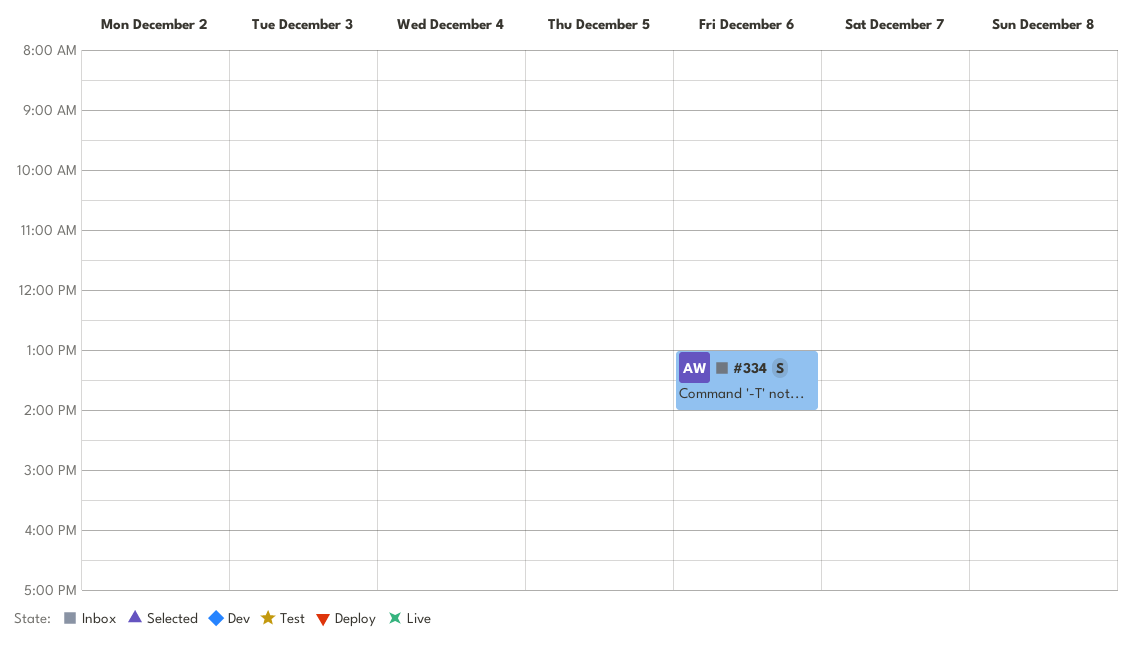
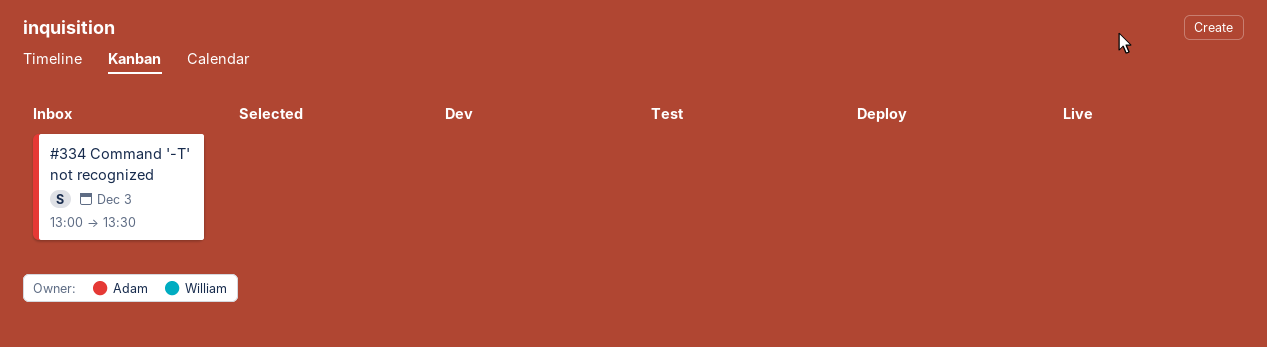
#334, day: Dec 6 -> Dec 3
#334, ends: 14:00 -> 13:30

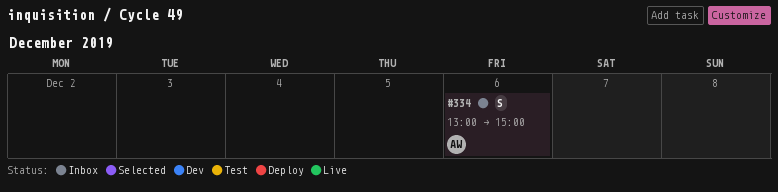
#334, day: Dec 3 -> Dec 6
#334, ends: 13:30 -> 15:00

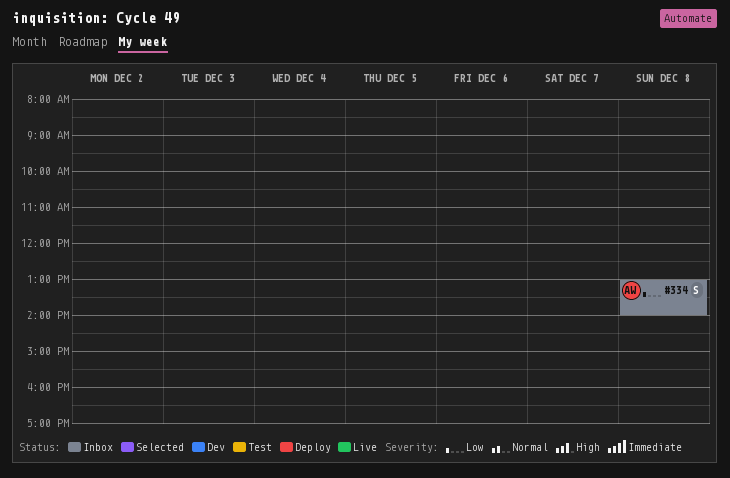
#334, day: Dec 6 -> Dec 8
#334, ends: 15:00 -> 14:00

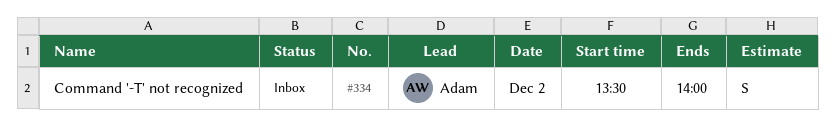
#334, day: Dec 8 -> Dec 2
#334, begins: 13:00 -> 13:30

